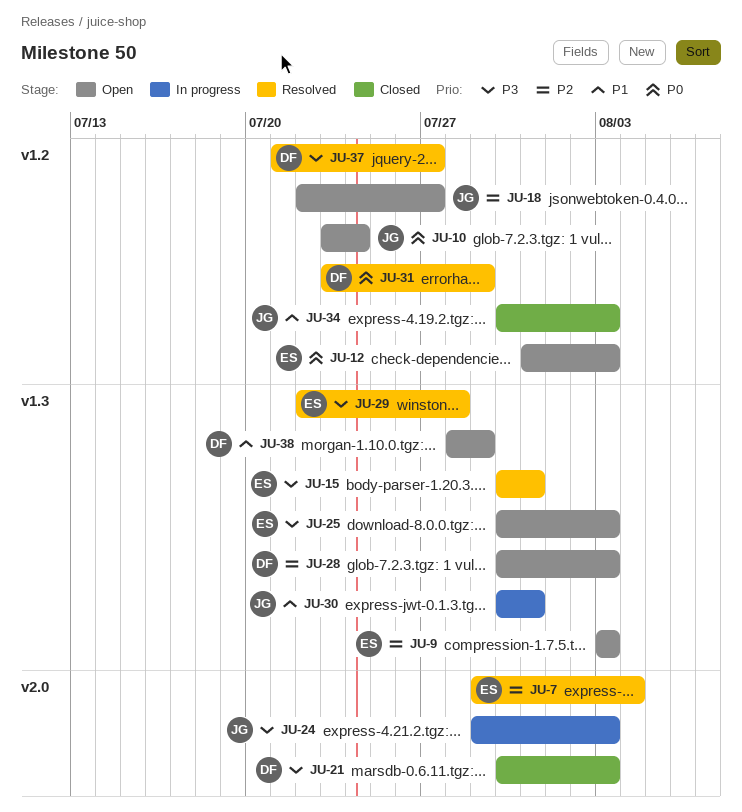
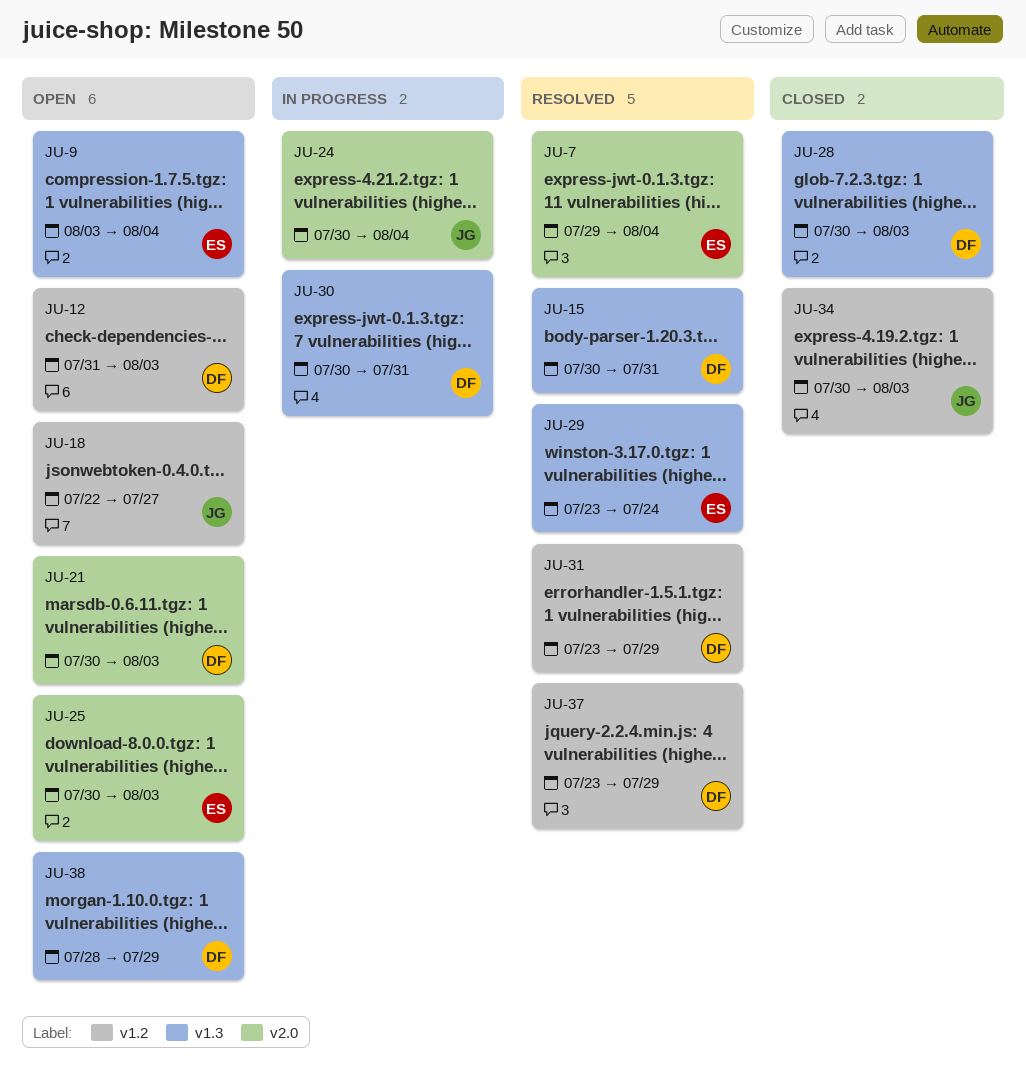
JU-9, due: Aug 3 -> Aug 4
JU-10: present -> none
JU-12, owner: ES -> DF
JU-15, owner: ES -> DF
JU-21, status: Closed -> Open
JU-24, start: Jul 29 -> Jul 30
JU-24, due: Aug 3 -> Aug 4
JU-25, label: v1.3 -> v2.0
JU-28, status: Open -> Closed
JU-29, start: Jul 22 -> Jul 23
JU-29, due: Jul 28 -> Jul 24
JU-30, owner: JG -> DF
JU-37, start: Jul 21 -> Jul 23
JU-37, due: Jul 27 -> Jul 29

